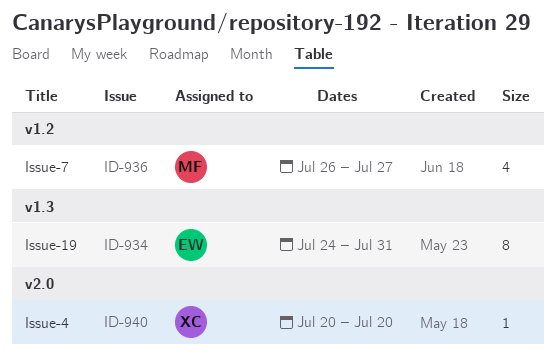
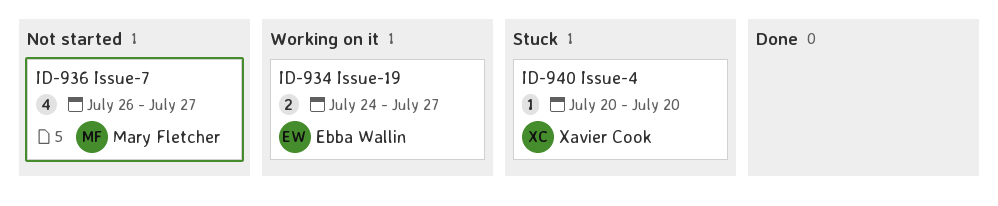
ID-934, estimate: 8 -> 2
ID-934, due: Jul 31 -> Jul 27

